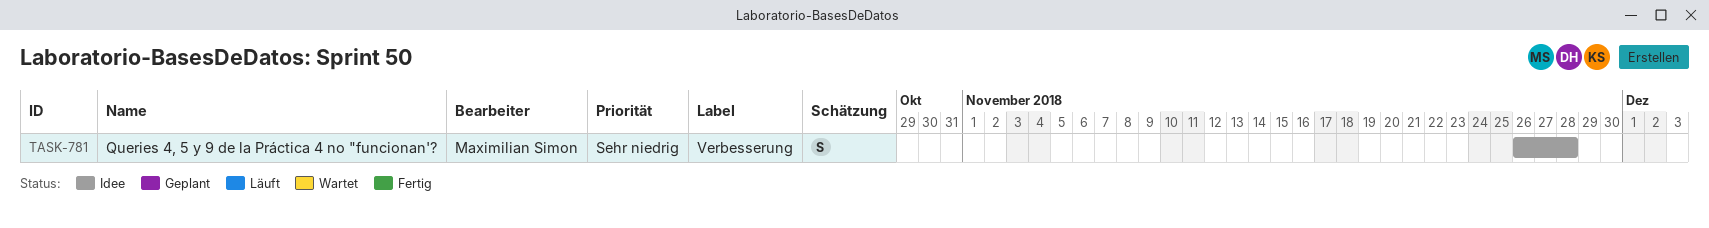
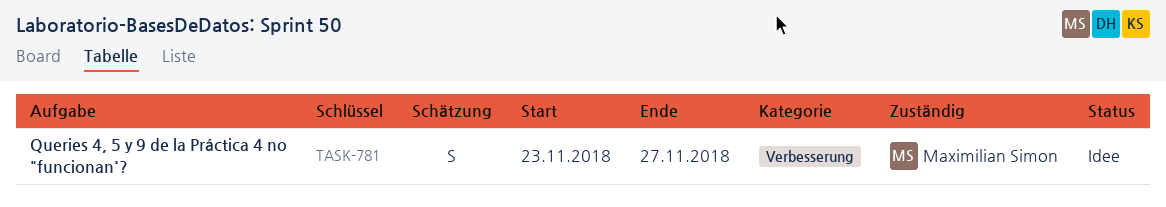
TASK-781, start: Nov 26 -> Nov 23
TASK-781, due: Nov 28 -> Nov 27

